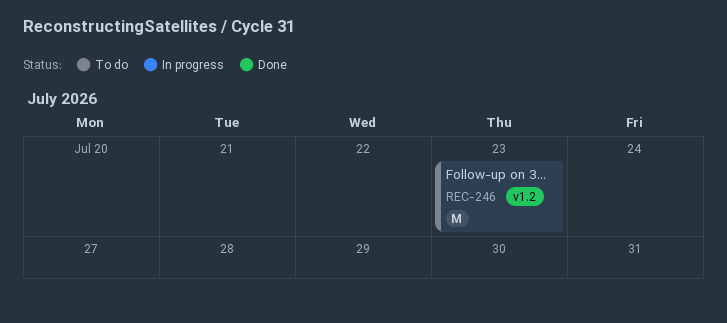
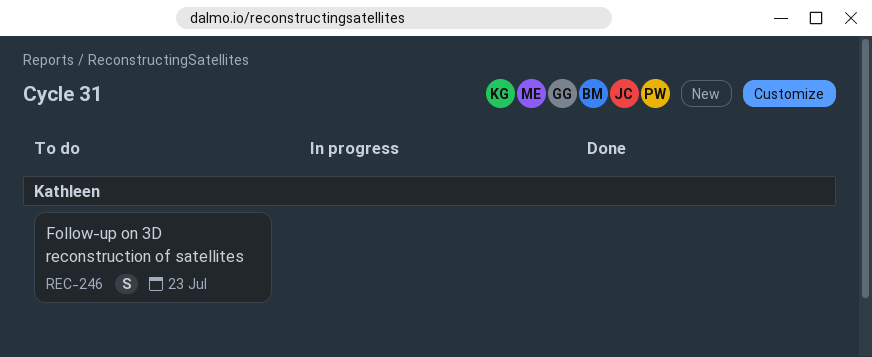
REC-246, estimate: M -> S

